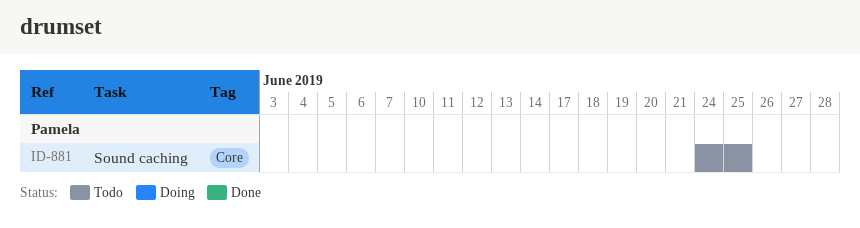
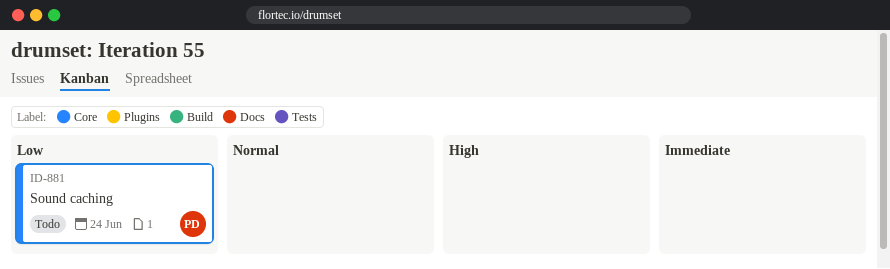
ID-881, due: Jun 25 -> Jun 24

